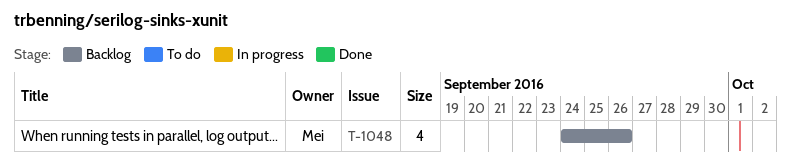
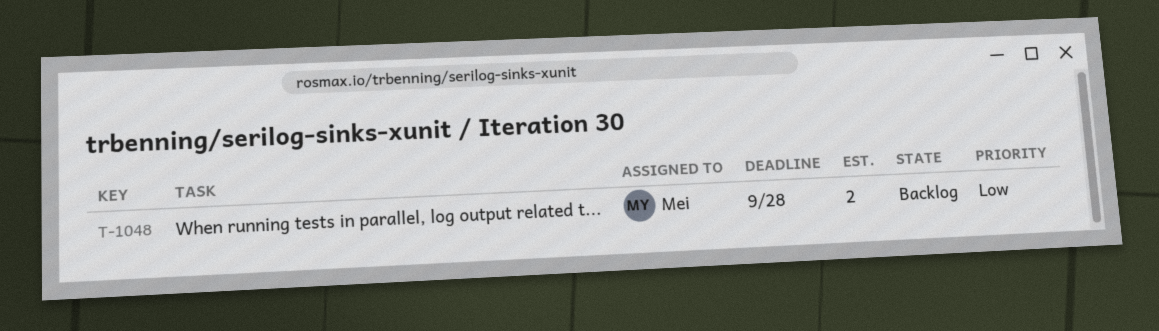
T-1048, estimate: 4 -> 2
T-1048, due: Sep 26 -> Sep 28

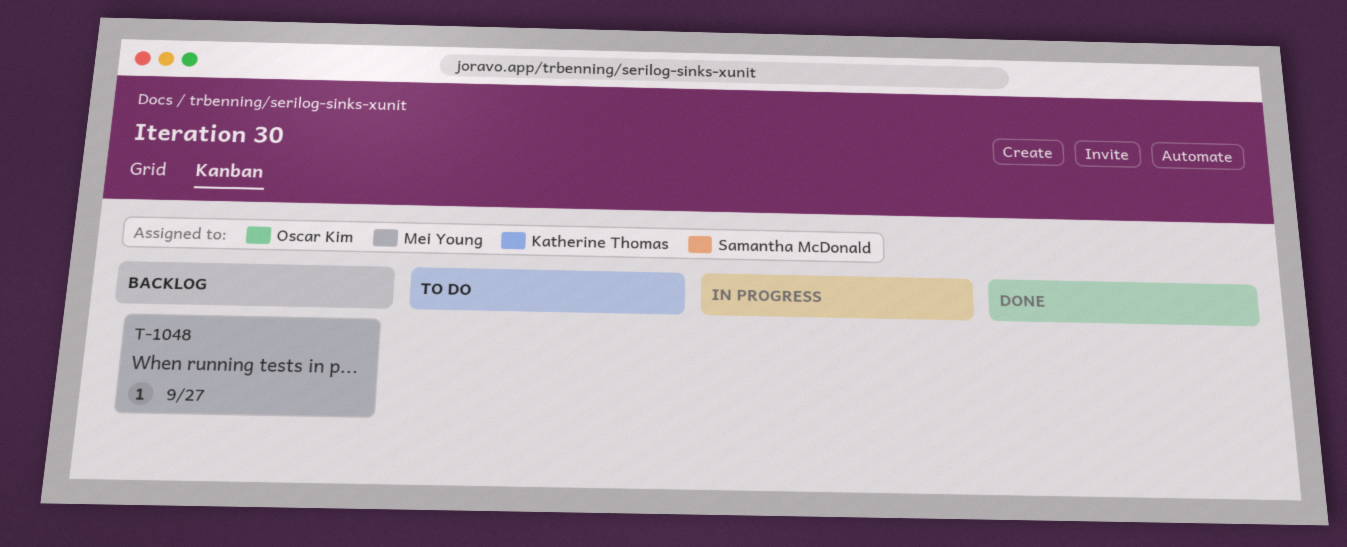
T-1048, estimate: 2 -> 1
T-1048, due: Sep 28 -> Sep 27

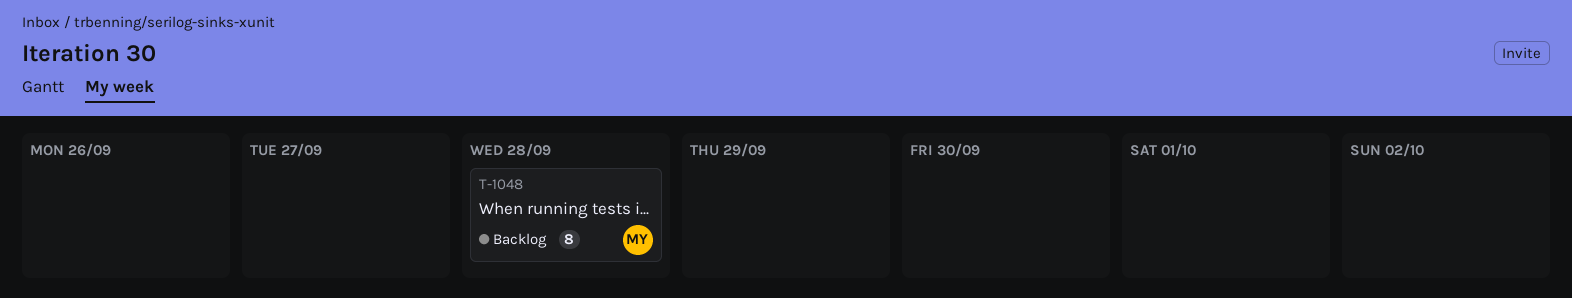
T-1048, estimate: 1 -> 8
T-1048, due: Sep 27 -> Sep 28

